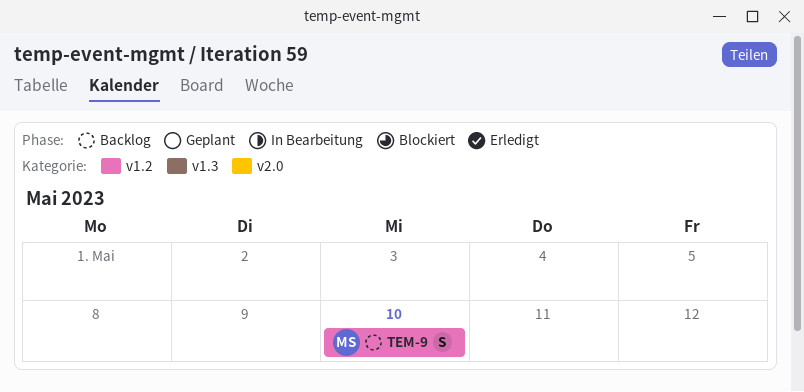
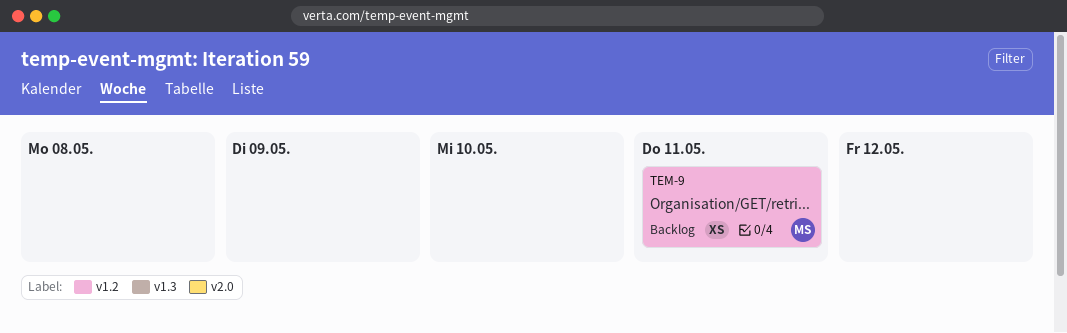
TEM-9, estimate: S -> XS
TEM-9, due: May 10 -> May 11

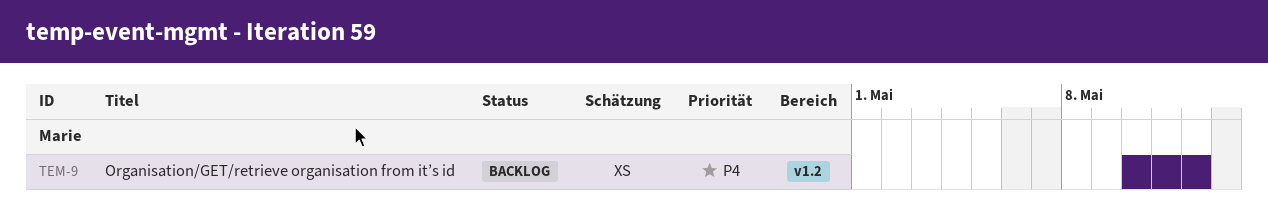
TEM-9, due: May 11 -> May 12

